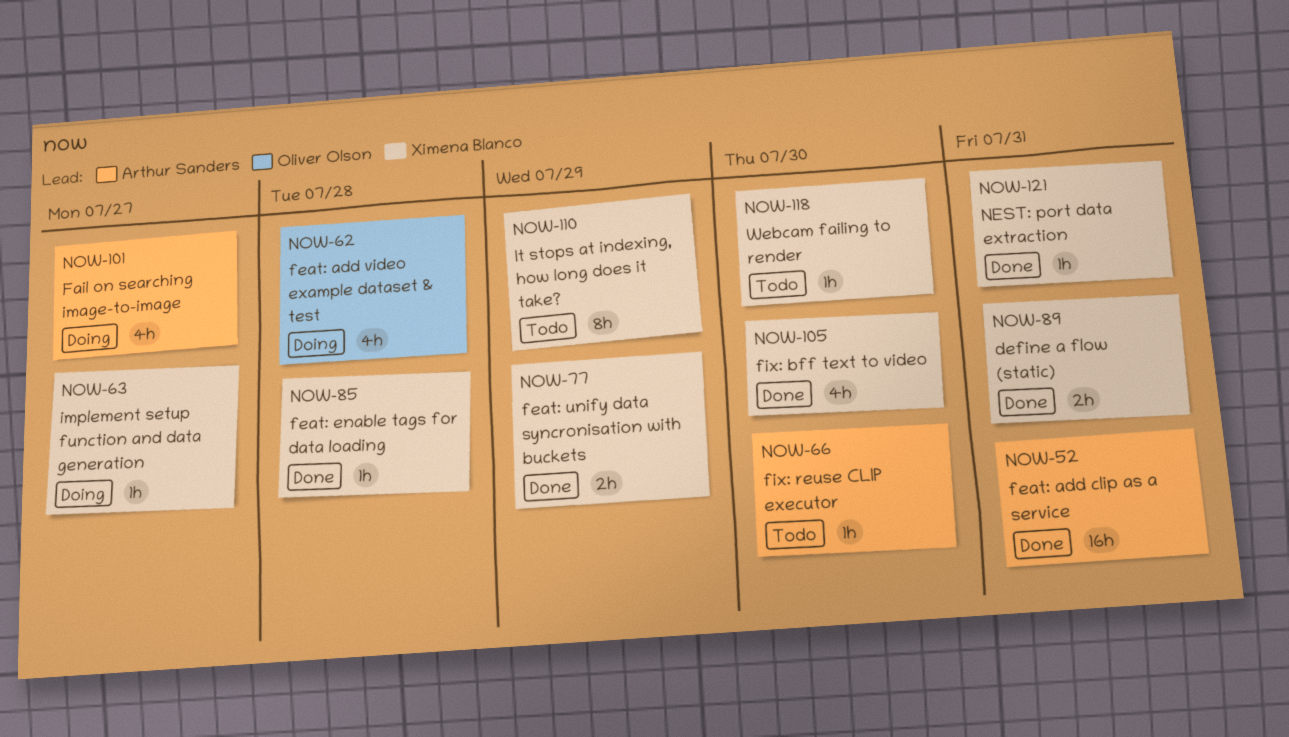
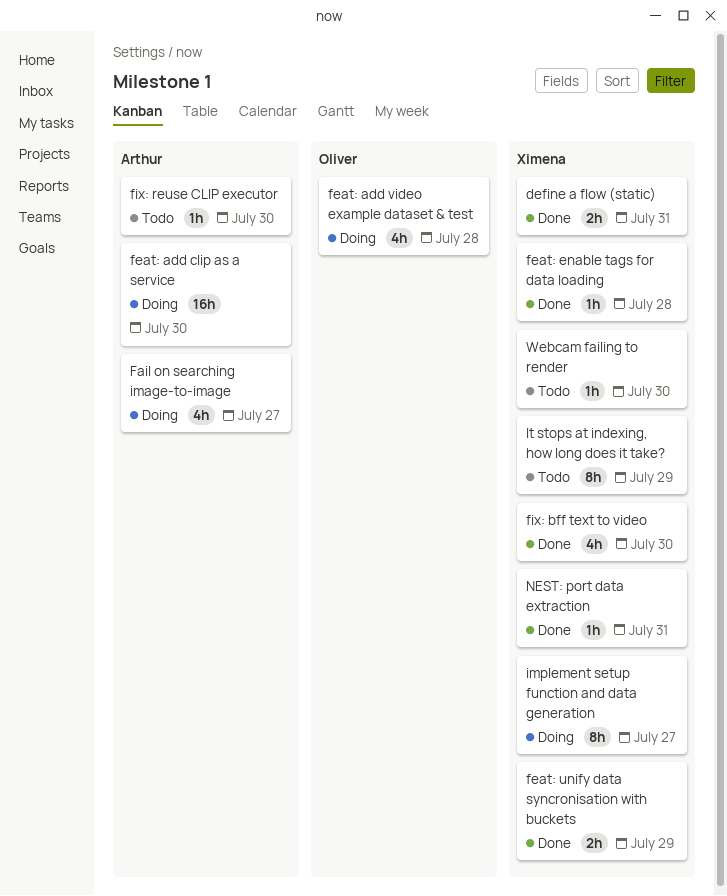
feat: add clip as a service, status: Done -> Doing
feat: add clip as a service, due: Jul 31 -> Jul 30
implement setup function and data generation, estimate: 1h -> 8h

